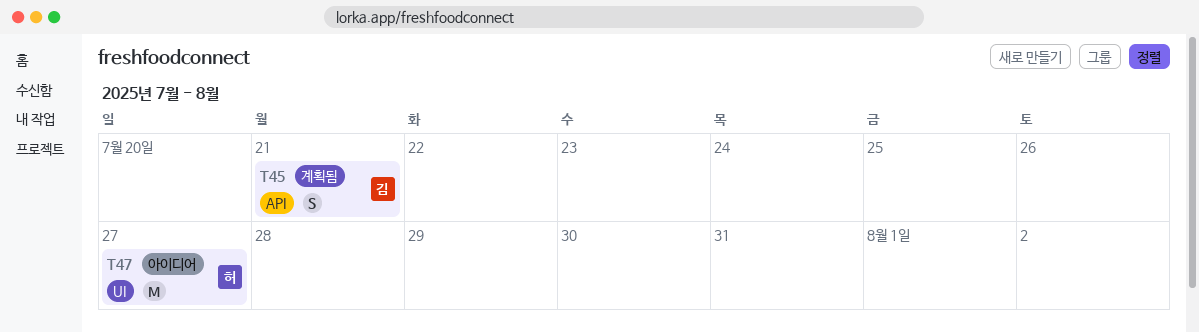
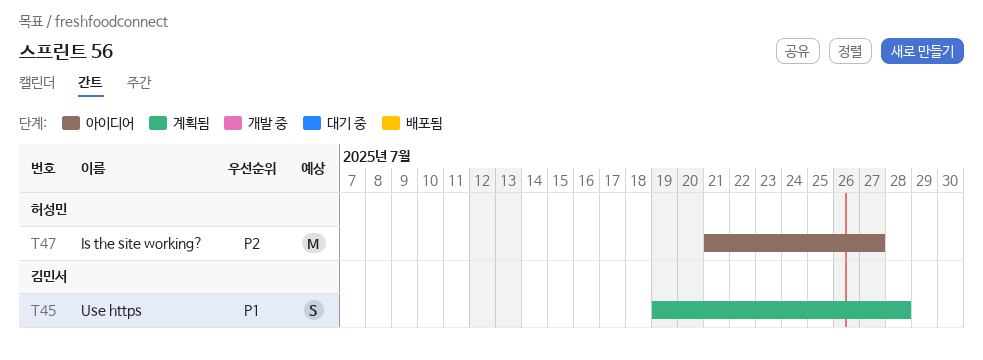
T45, due: Jul 21 -> Jul 28

